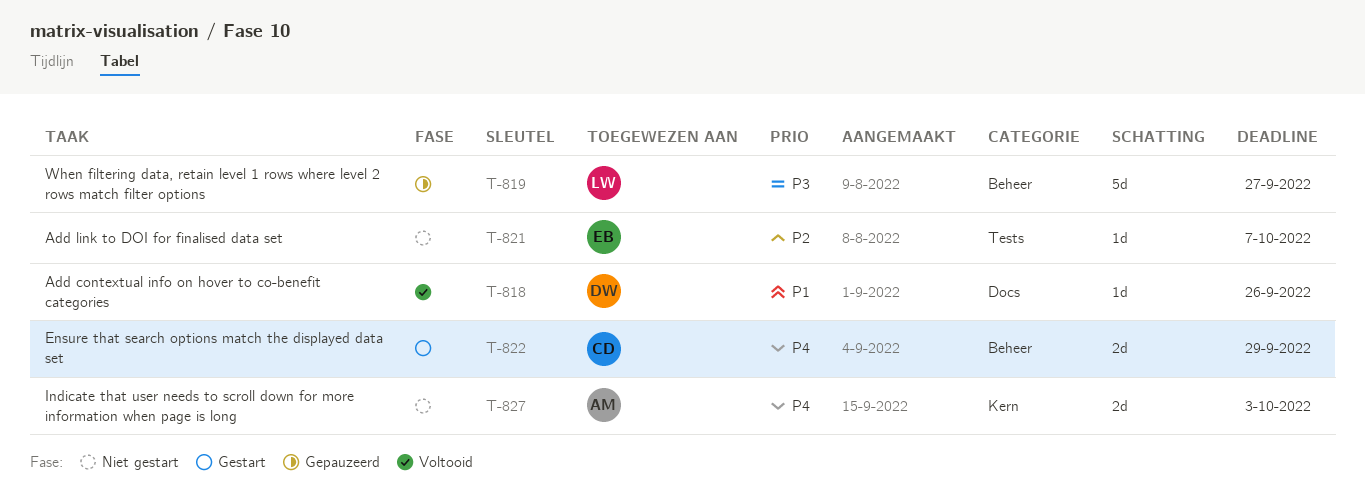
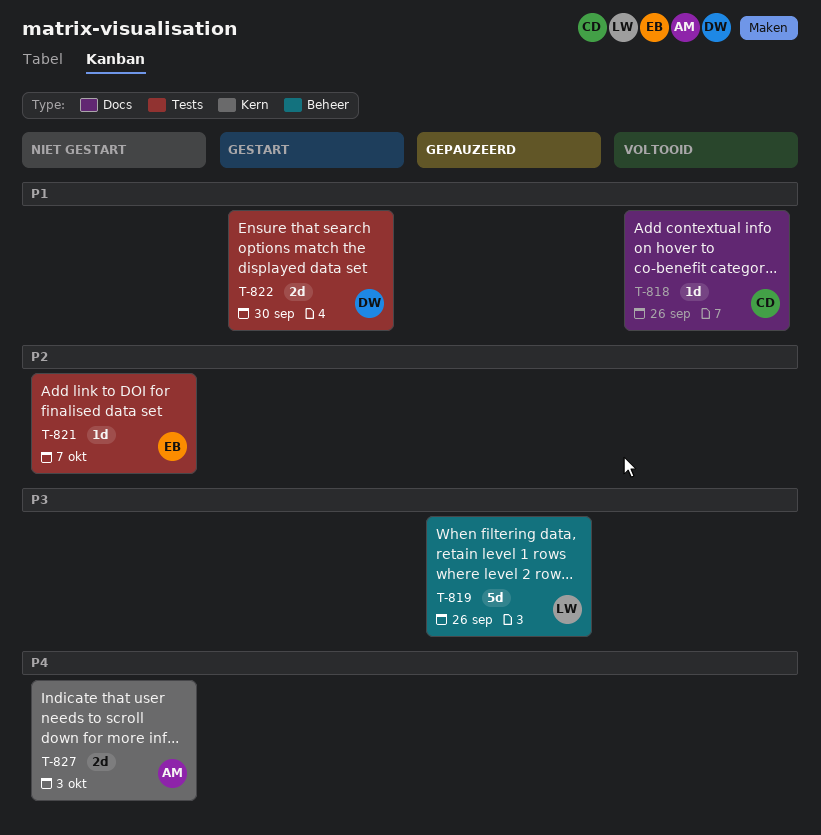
T-818, owner: DW -> CD
T-819, due: Sep 27 -> Sep 26
T-822, owner: CD -> DW
T-822, priority: P4 -> P1
T-822, label: Beheer -> Tests
T-822, due: Sep 29 -> Sep 30

